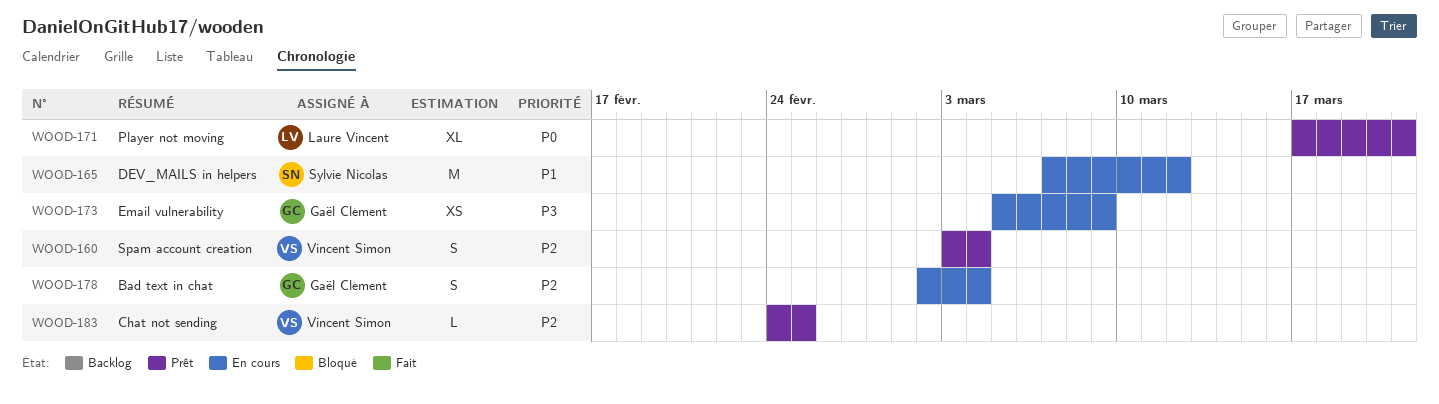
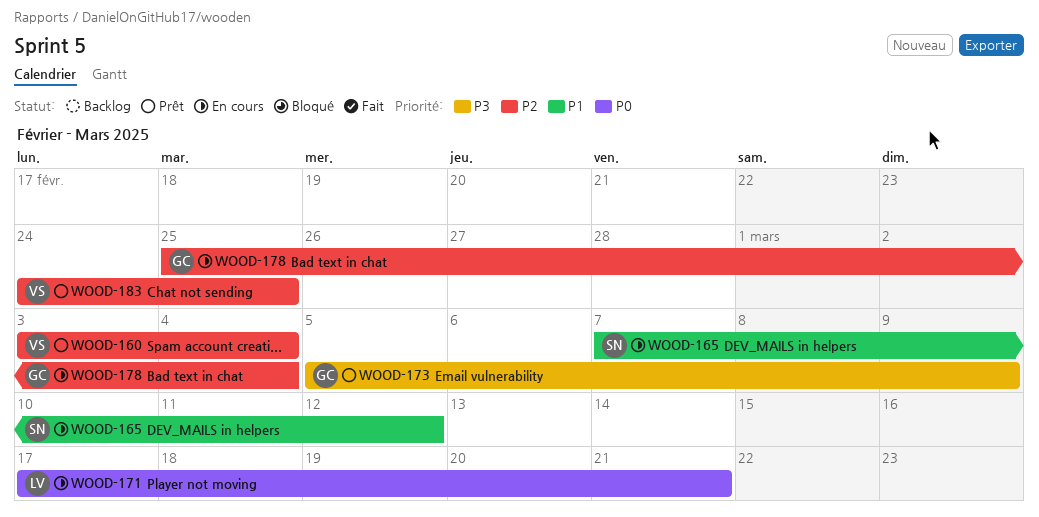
WOOD-171, status: Prêt -> En cours
WOOD-173, status: En cours -> Prêt
WOOD-178, start: Mar 2 -> Feb 25

